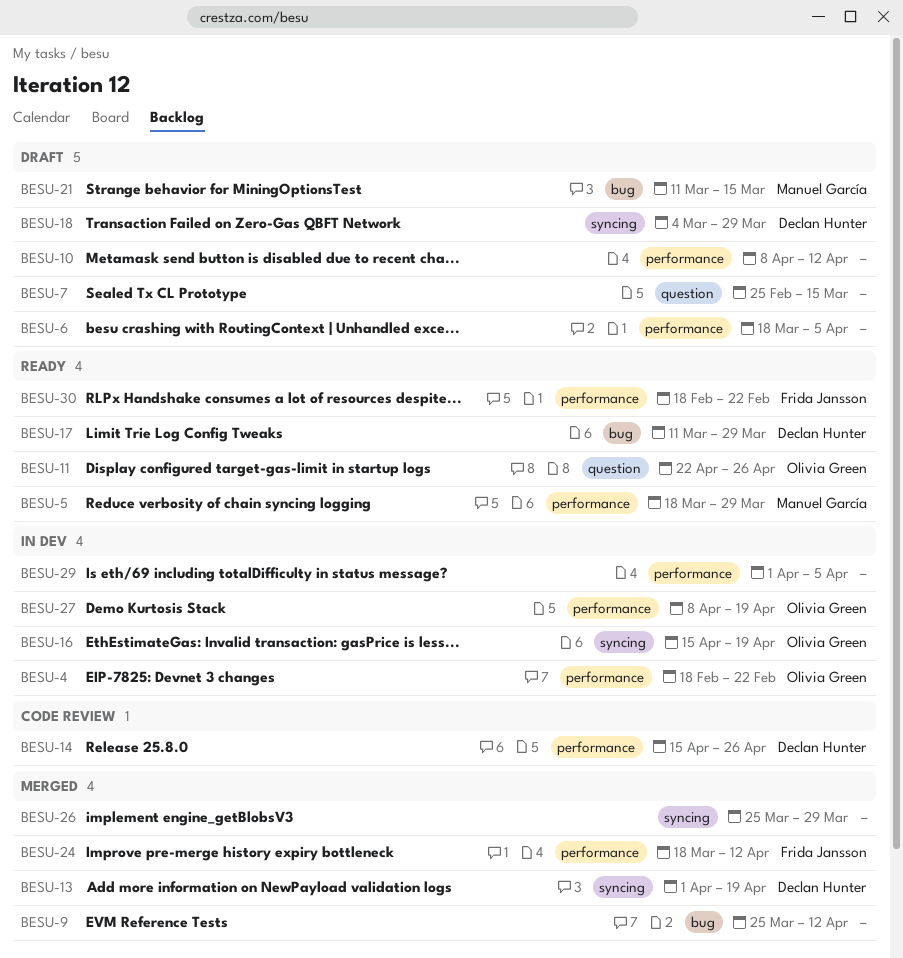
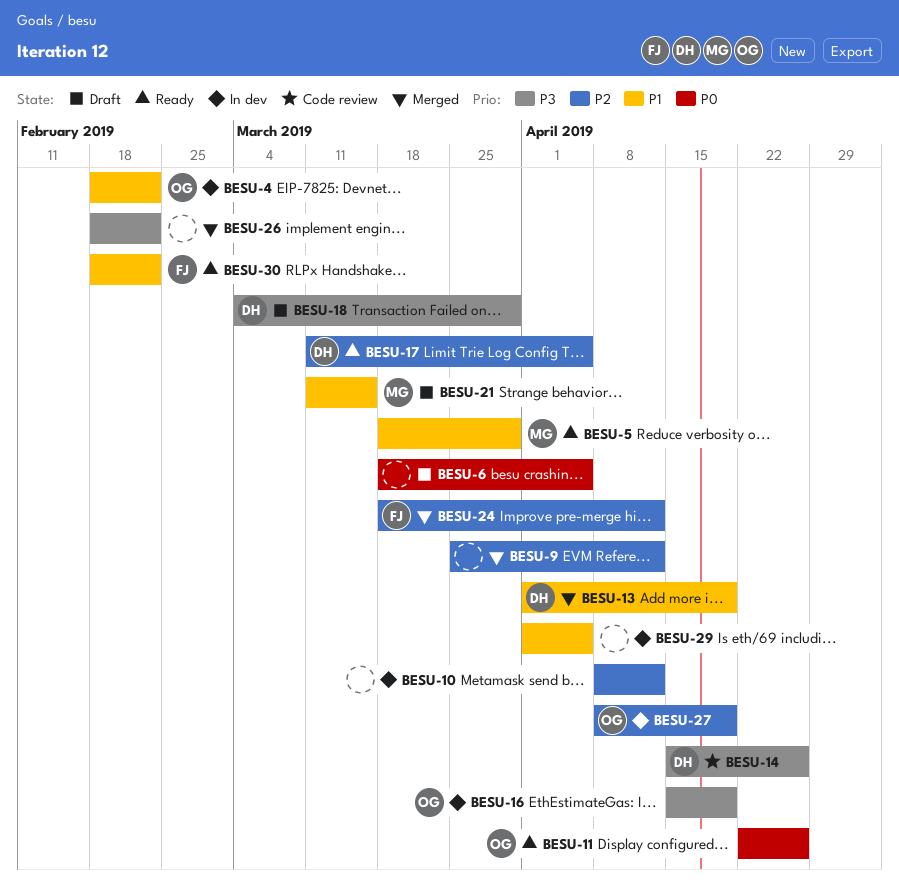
BESU-7: present -> none
BESU-10, status: Draft -> In dev
BESU-17, due: Mar 29 -> Apr 5
BESU-26, start: Mar 25 -> Feb 18
BESU-26, due: Mar 29 -> Feb 22

